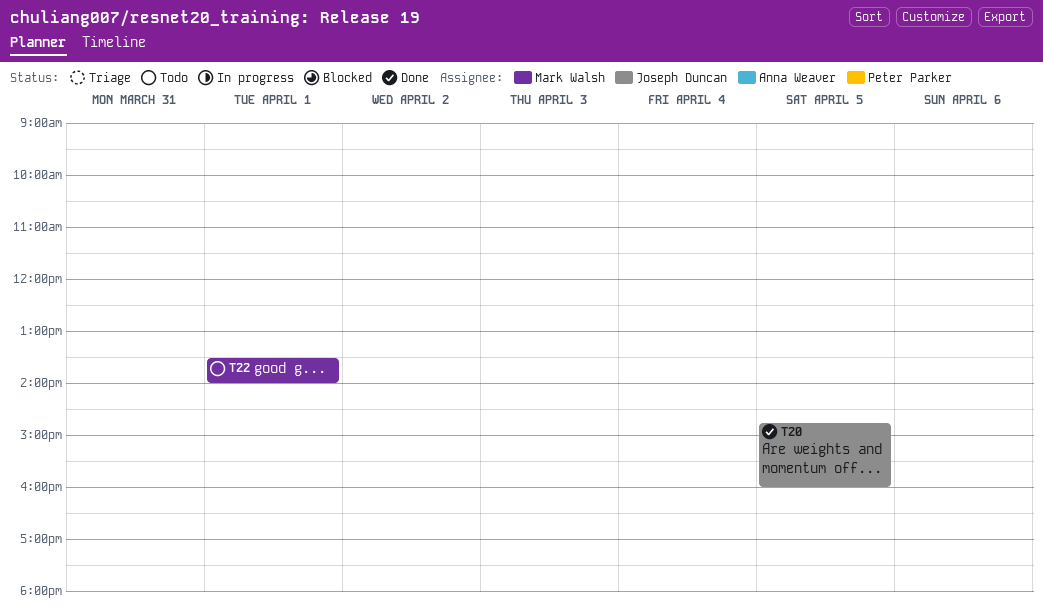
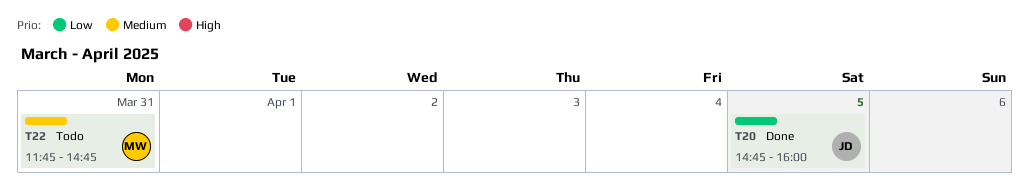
T22, day: Apr 1 -> Mar 31
T22, begins: 13:30 -> 11:45
T22, ends: 14:00 -> 14:45

